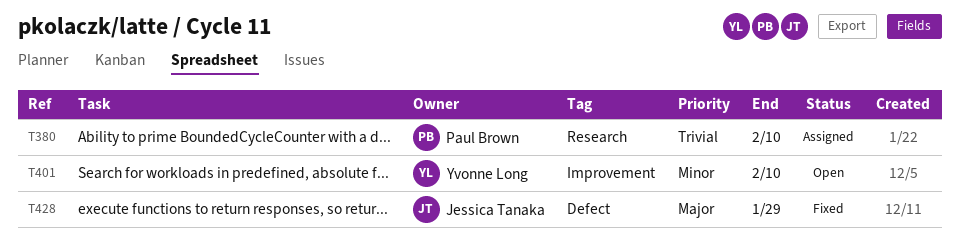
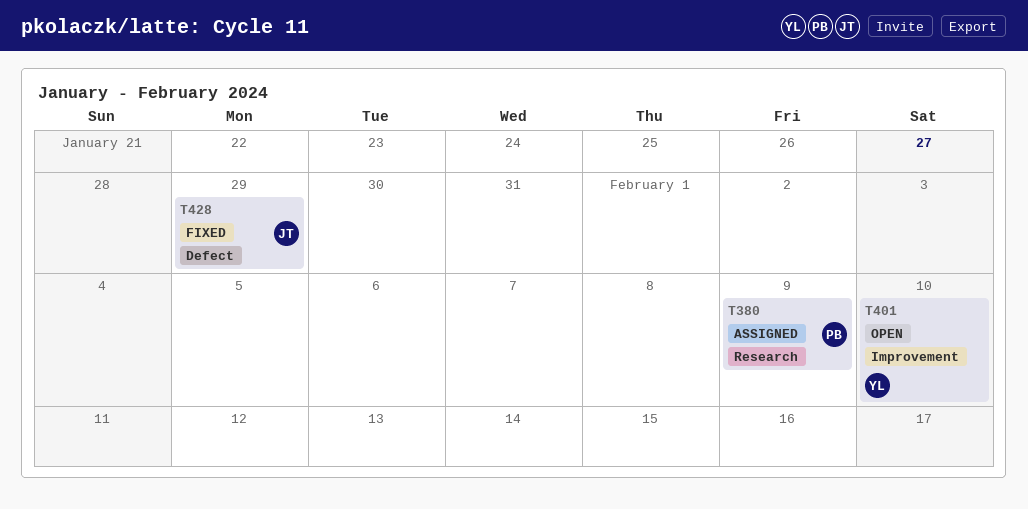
T380, due: Feb 10 -> Feb 9

